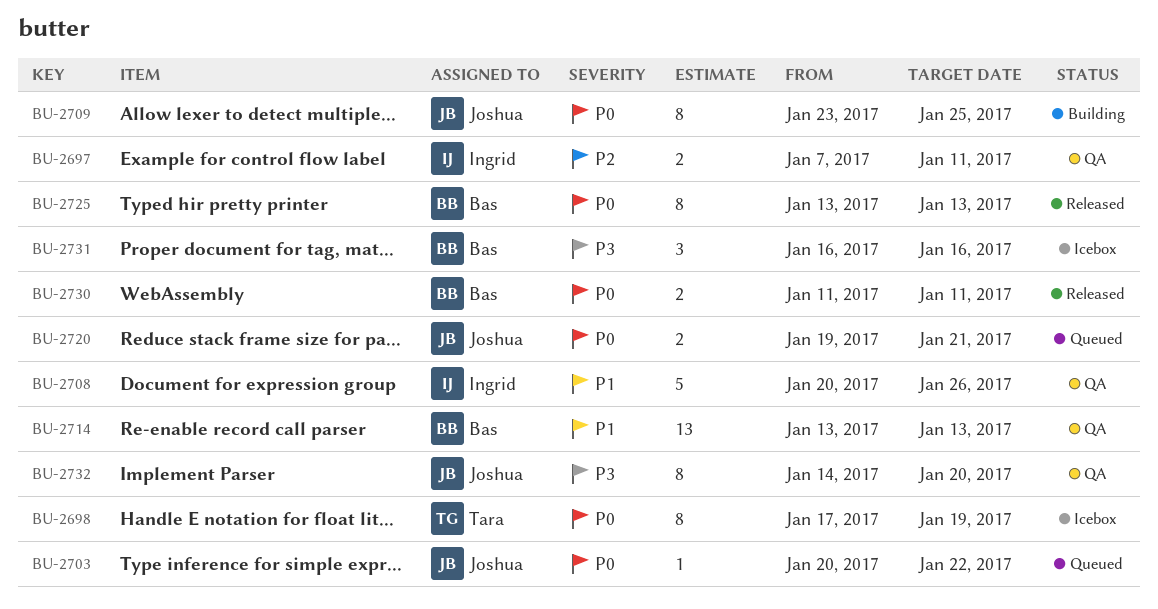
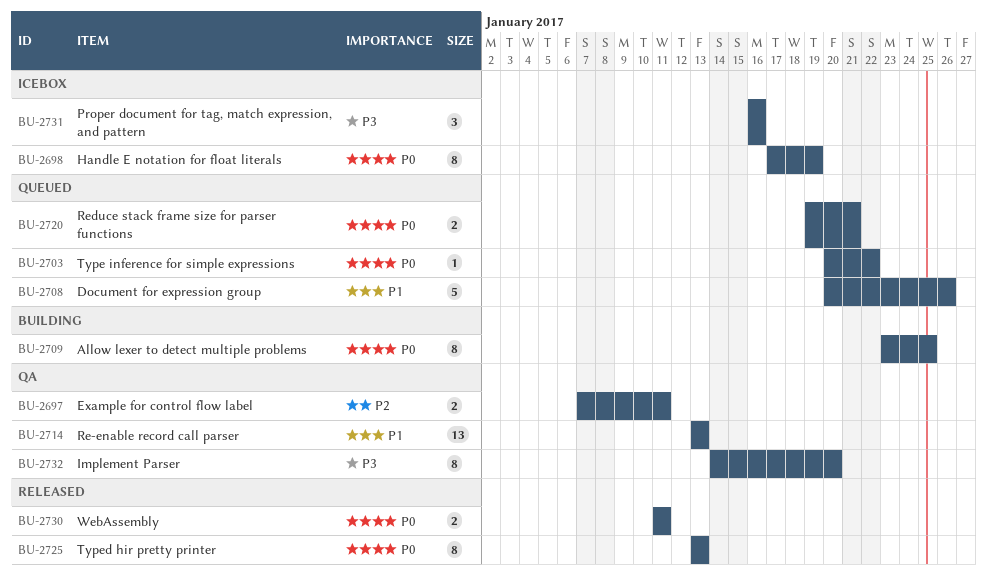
BU-2708, status: QA -> Queued

